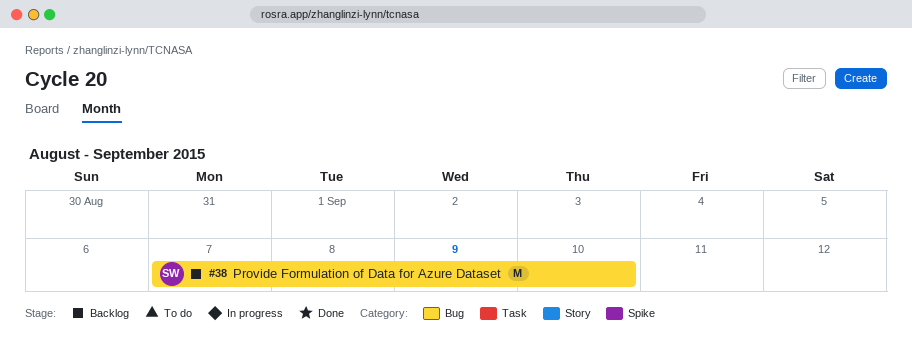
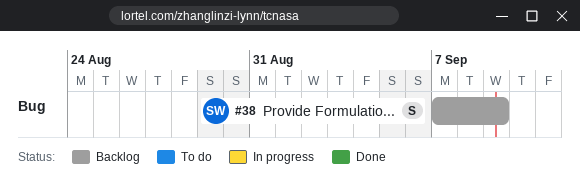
#38, estimate: M -> S
#38, due: Sep 10 -> Sep 9

